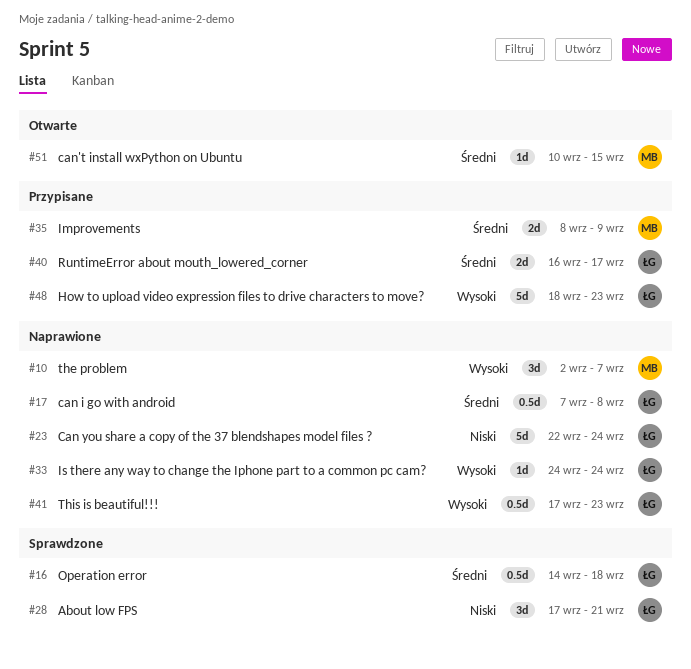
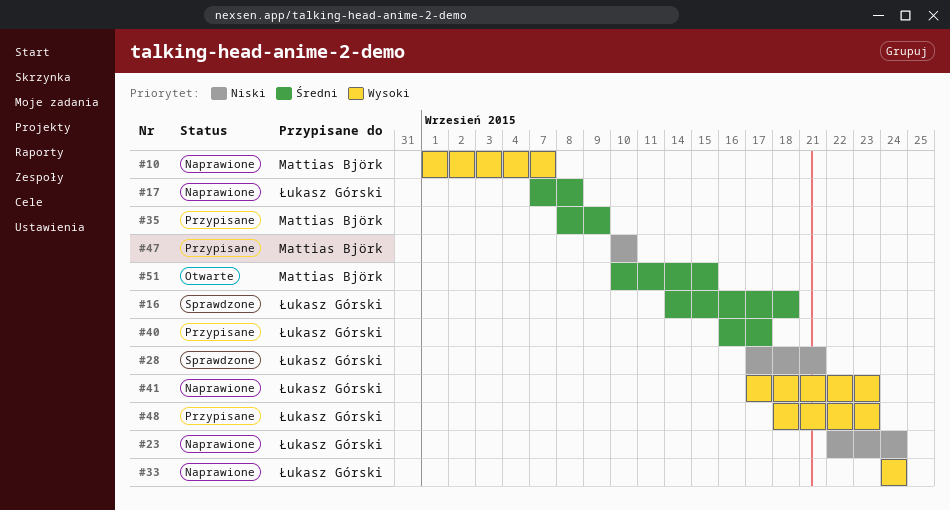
#10, start: Sep 2 -> Sep 1
#47: none -> present

